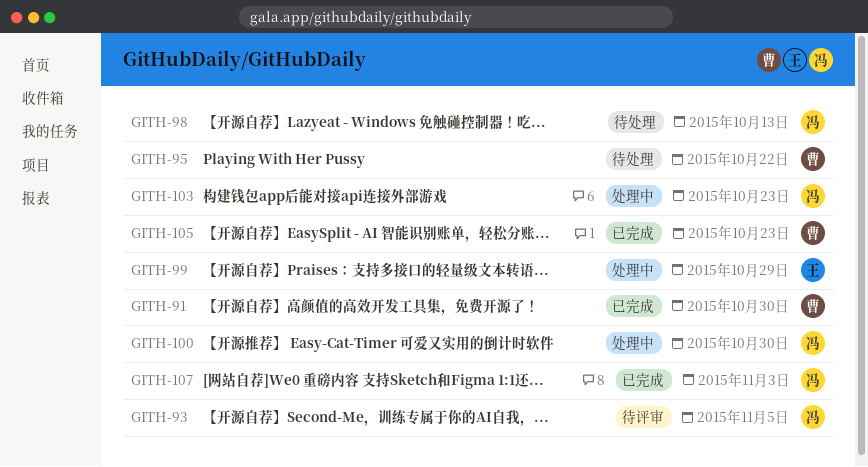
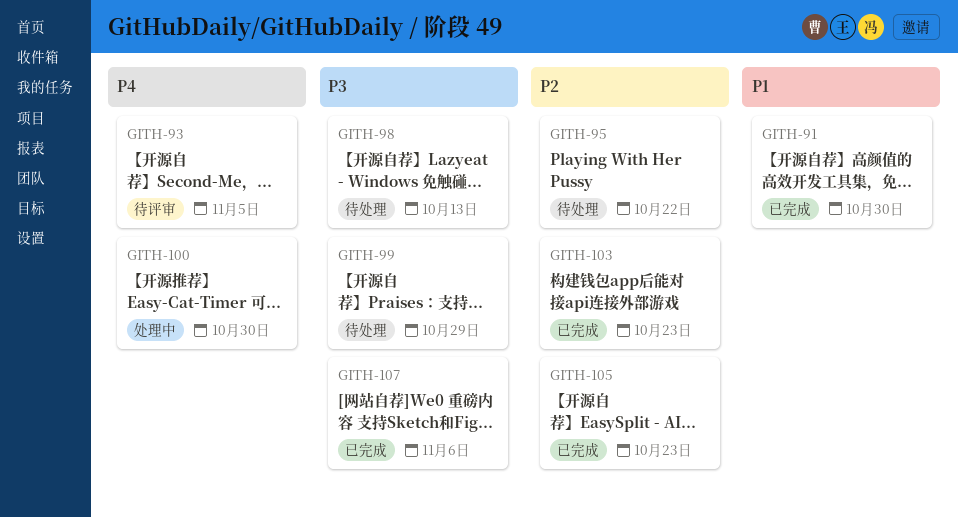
GITH-99, status: 处理中 -> 待处理
GITH-103, status: 处理中 -> 已完成
GITH-107, due: Nov 3 -> Nov 6

